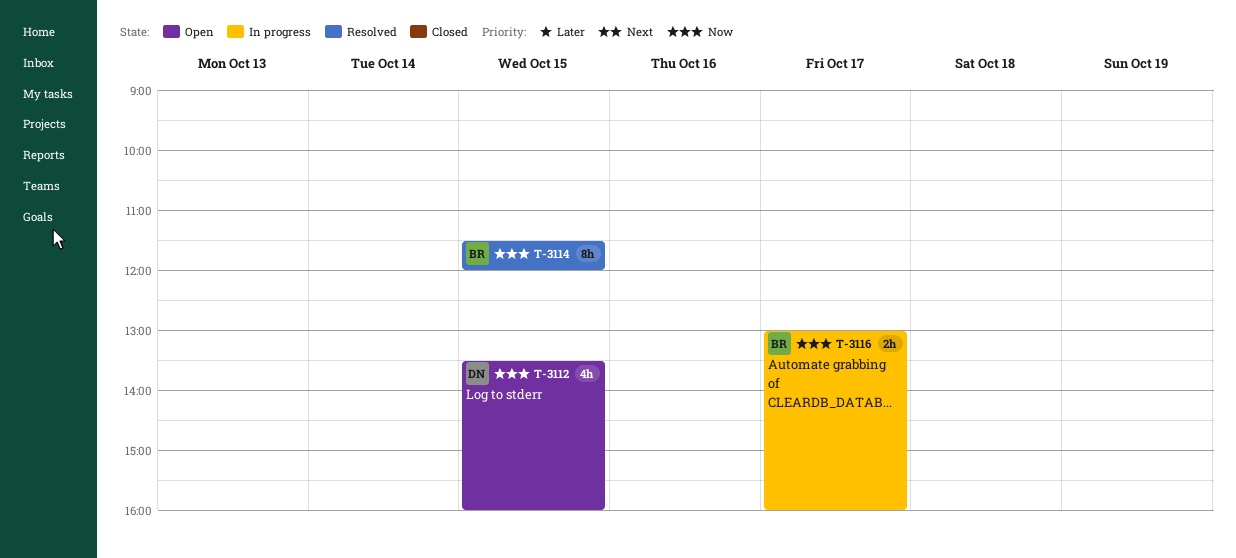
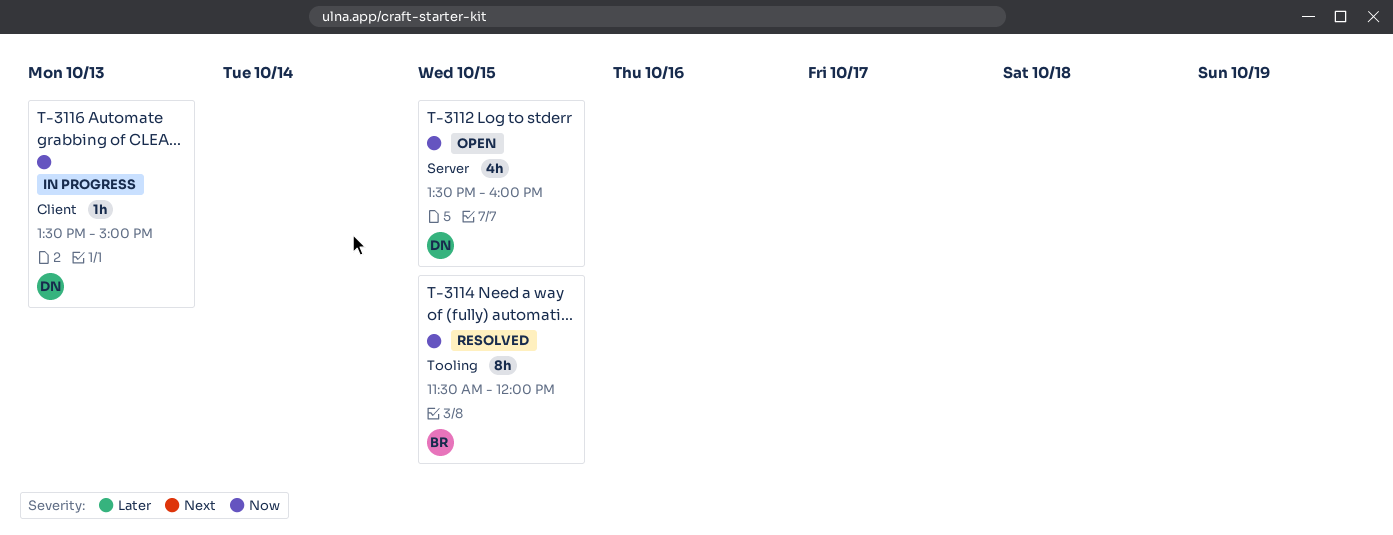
T-3116, owner: BR -> DN
T-3116, estimate: 2h -> 1h
T-3116, day: Oct 17 -> Oct 13
T-3116, begins: 13:00 -> 13:30
T-3116, ends: 16:00 -> 15:00

